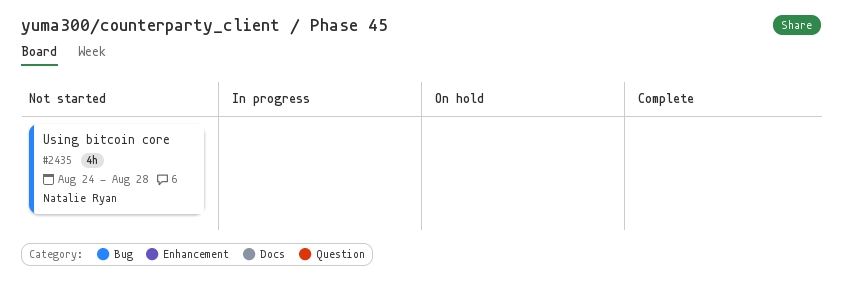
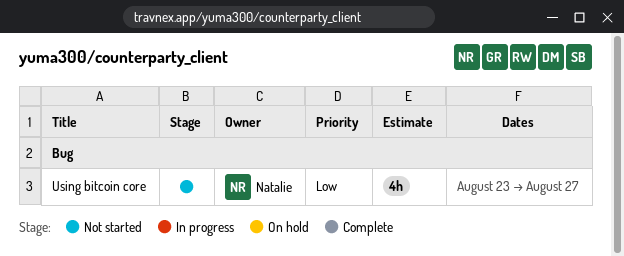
Using bitcoin core, start: Aug 24 -> Aug 23
Using bitcoin core, due: Aug 28 -> Aug 27

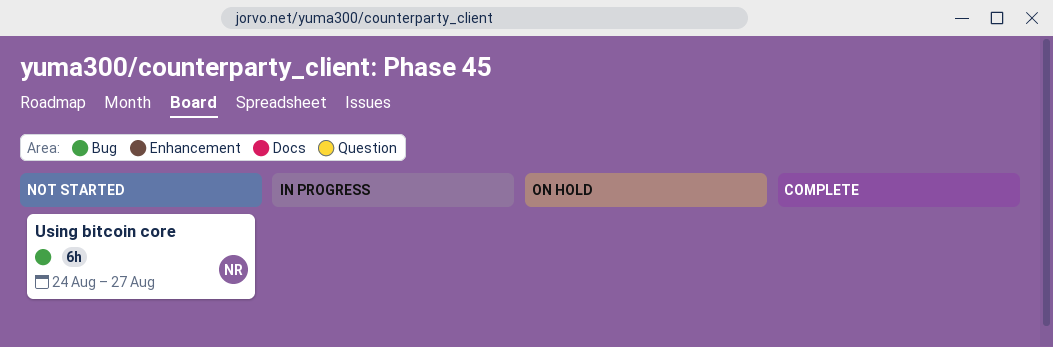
Using bitcoin core, estimate: 4h -> 6h
Using bitcoin core, start: Aug 23 -> Aug 24

